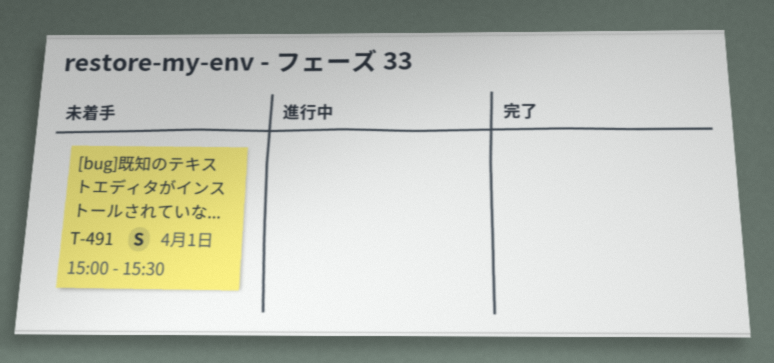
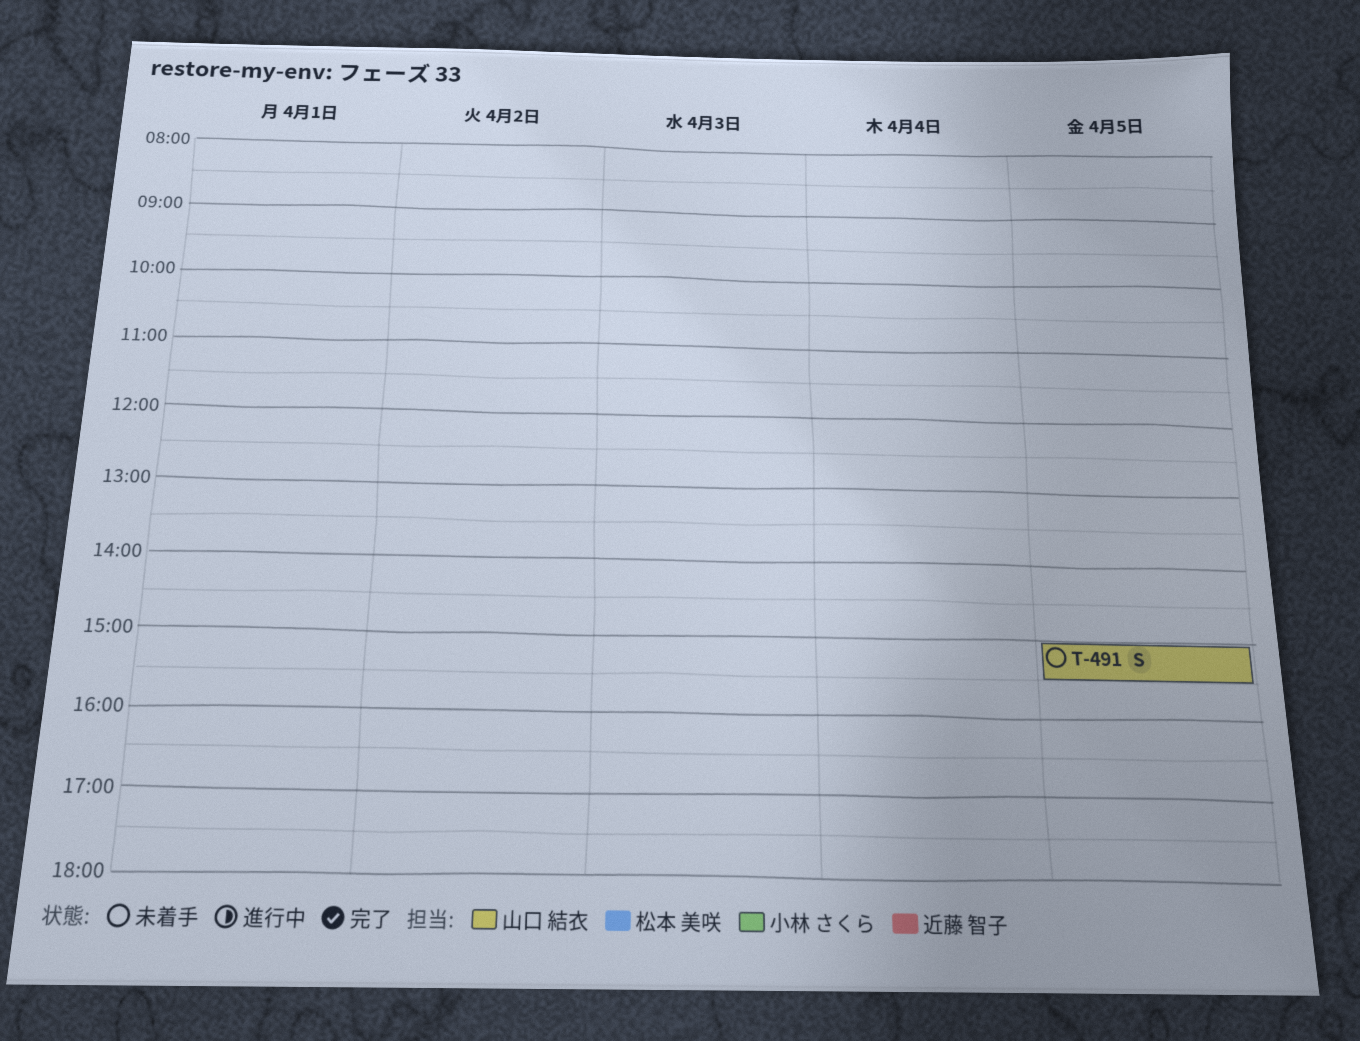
T-491, day: Apr 1 -> Apr 5

